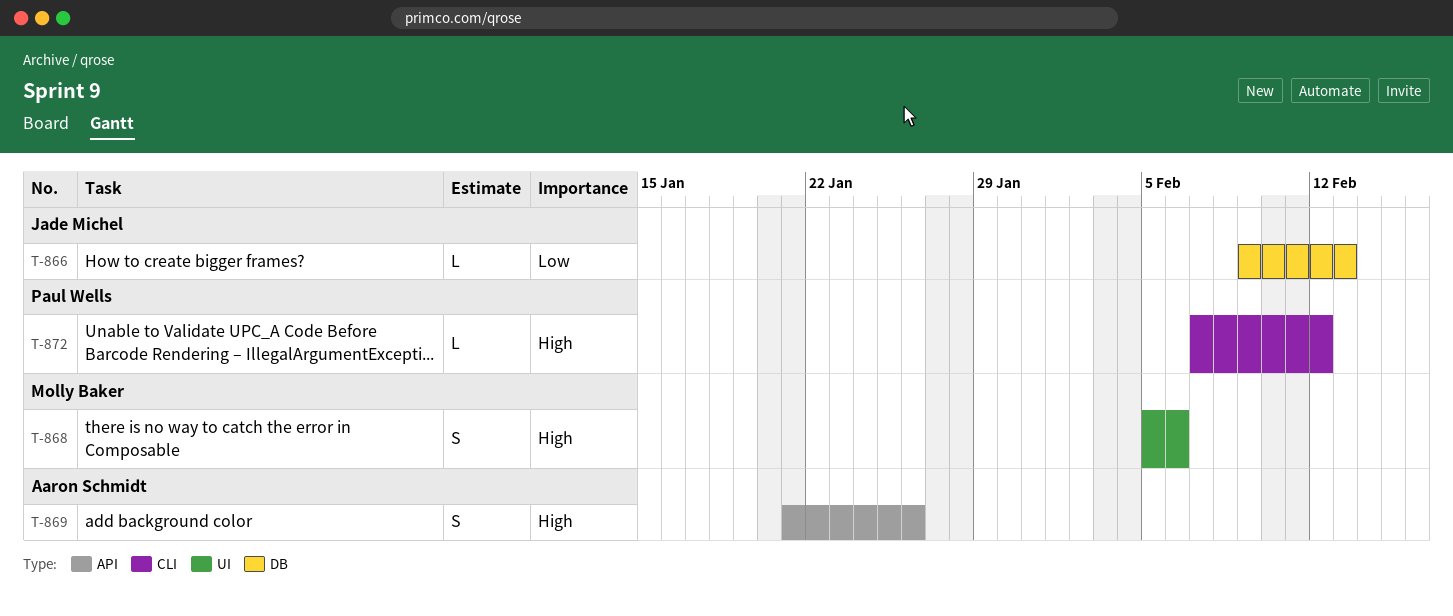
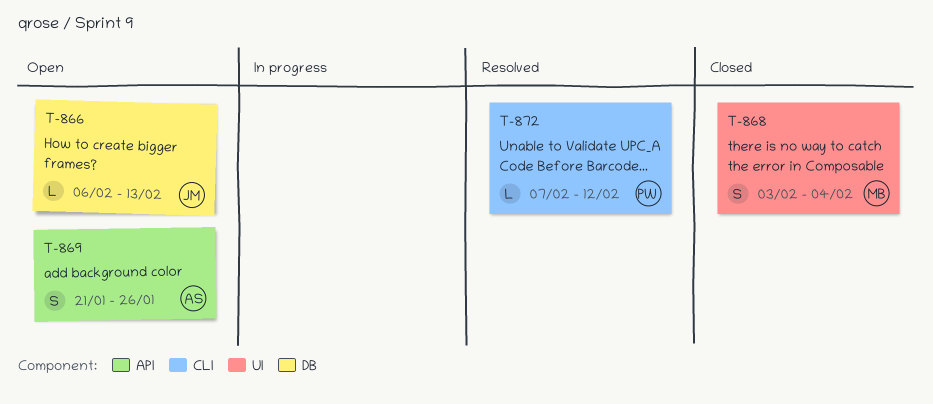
T-866, start: Feb 9 -> Feb 6
T-868, start: Feb 5 -> Feb 3
T-868, due: Feb 6 -> Feb 4

